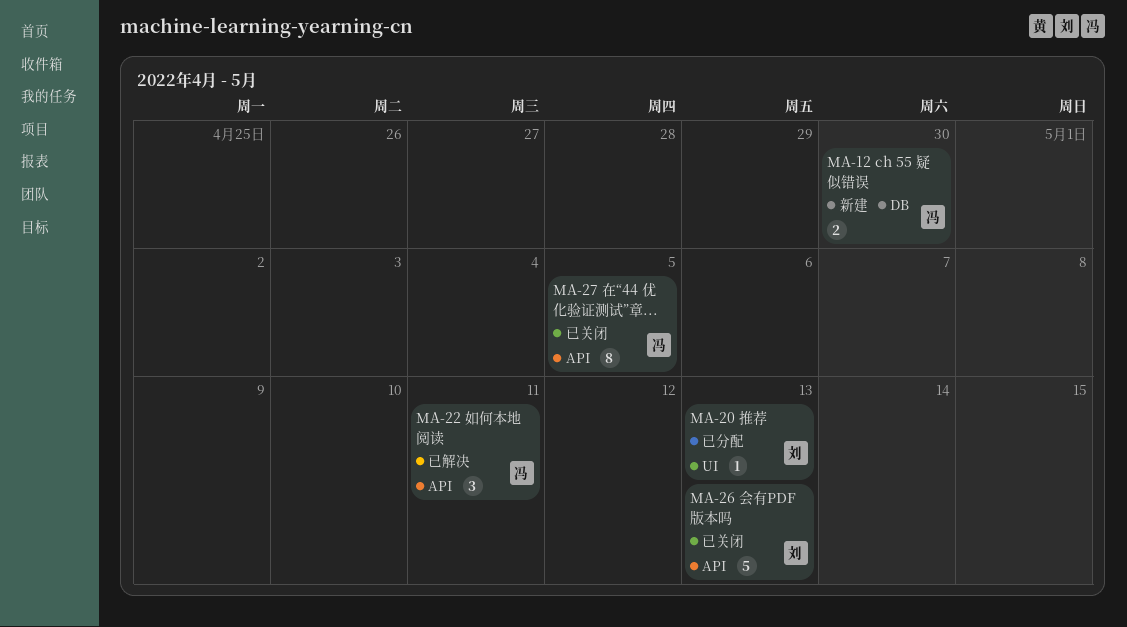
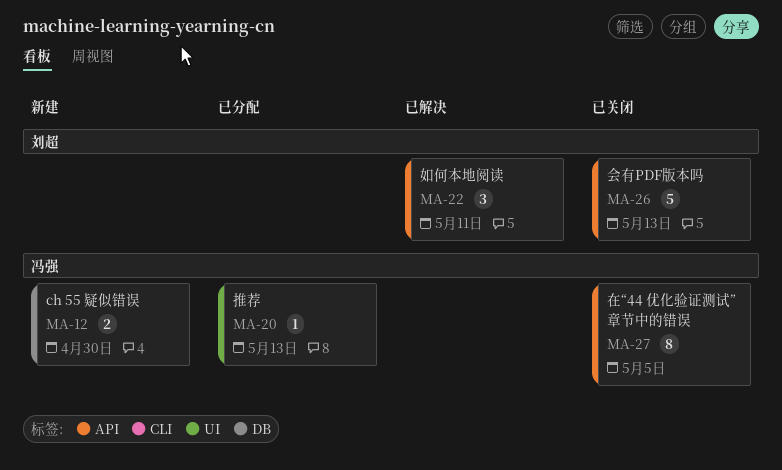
MA-20, owner: 刘超 -> 冯强
MA-22, owner: 冯强 -> 刘超

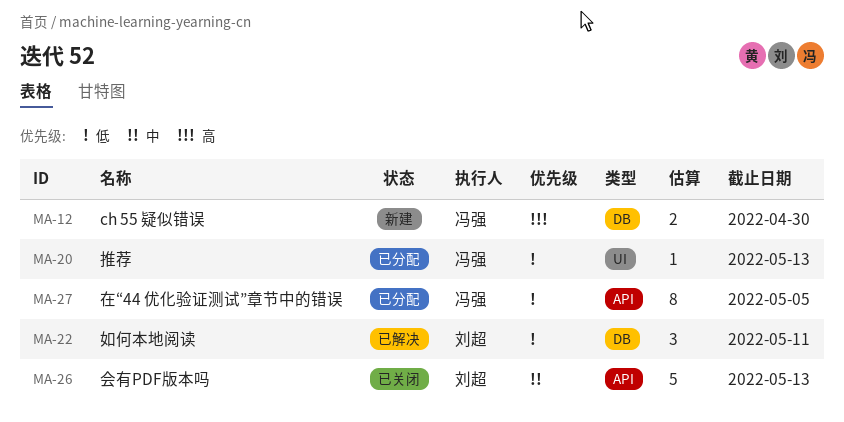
MA-22, label: API -> DB
MA-27, status: 已关闭 -> 已分配

